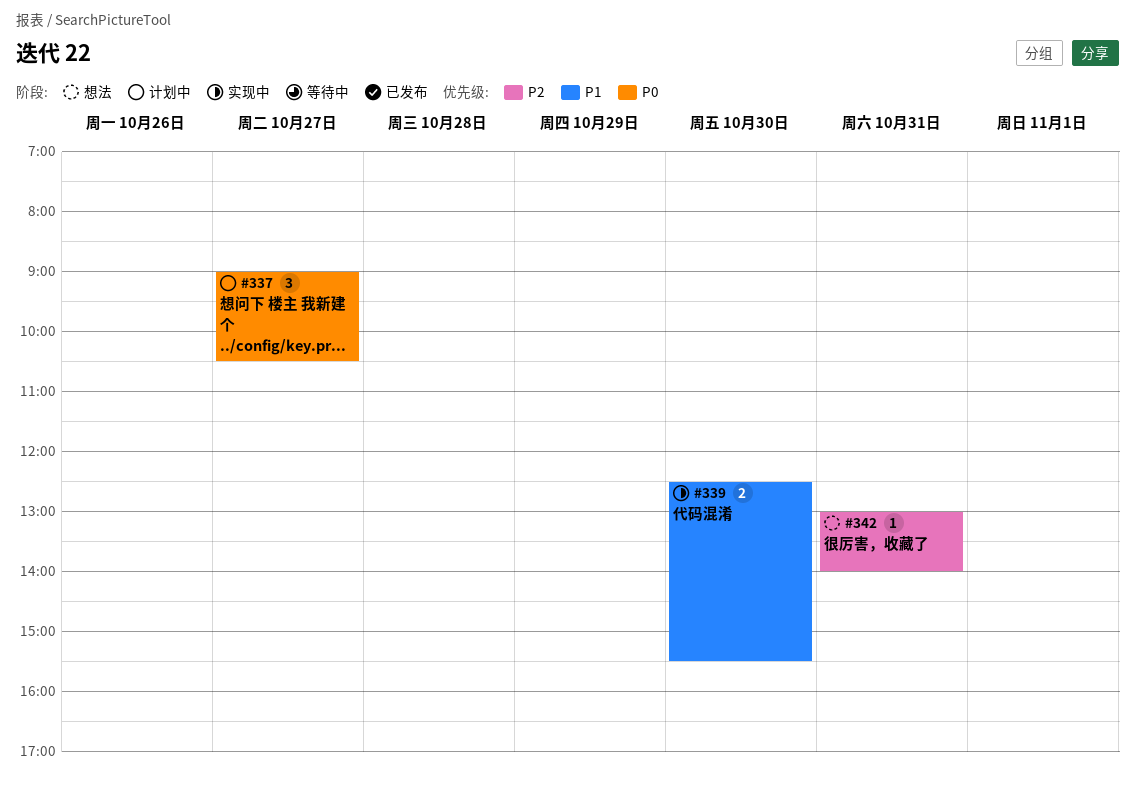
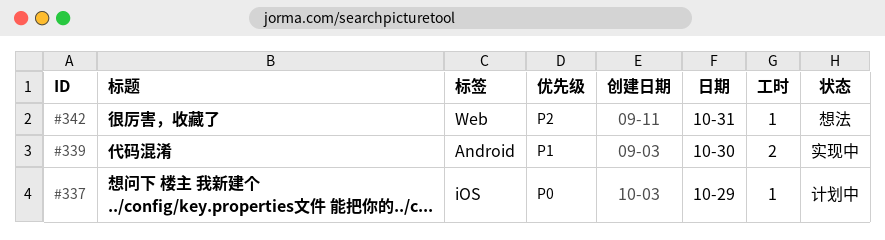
#337, estimate: 3 -> 1
#337, day: Oct 27 -> Oct 29

